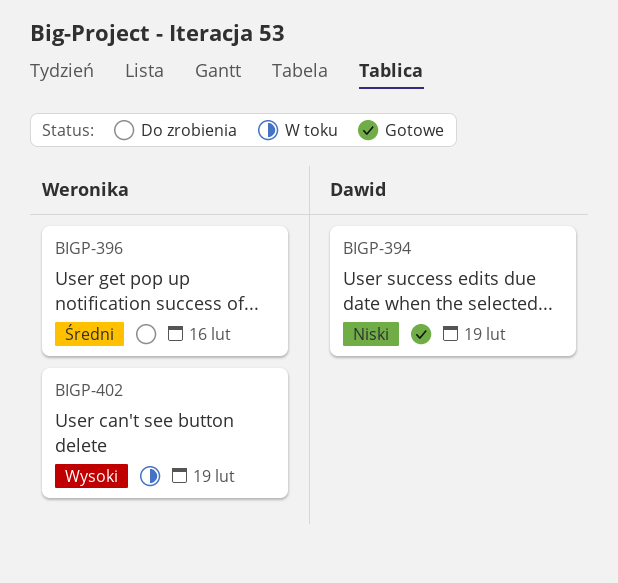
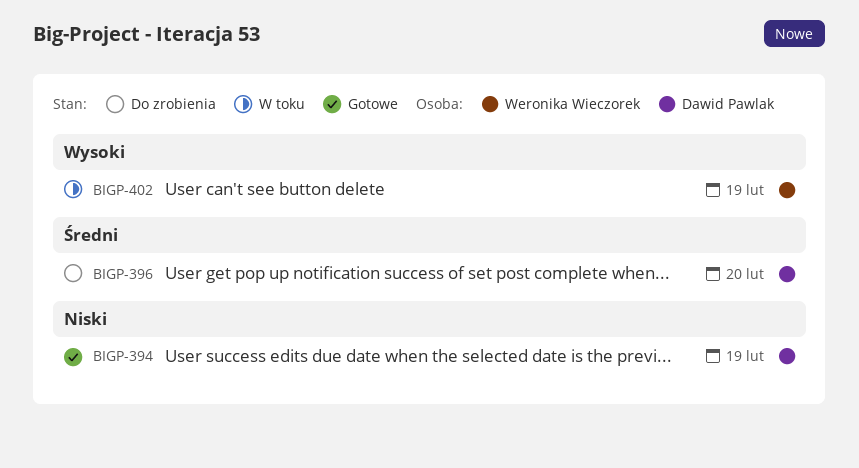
BIGP-396, owner: Weronika Wieczorek -> Dawid Pawlak
BIGP-396, due: Feb 16 -> Feb 20

